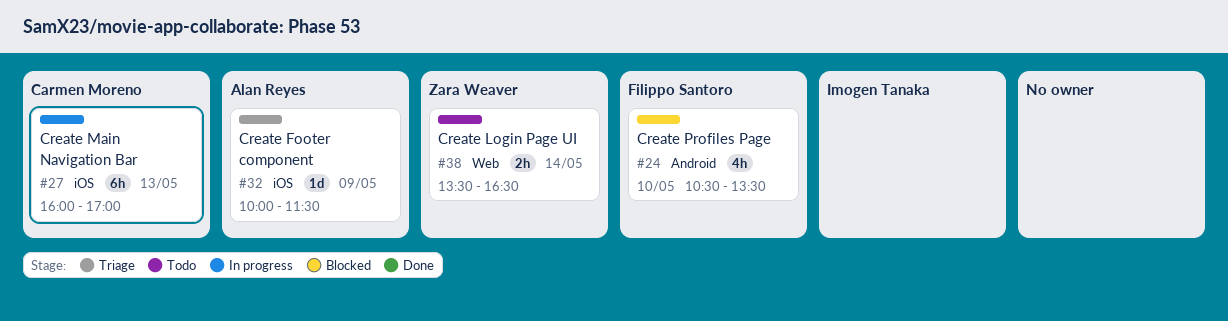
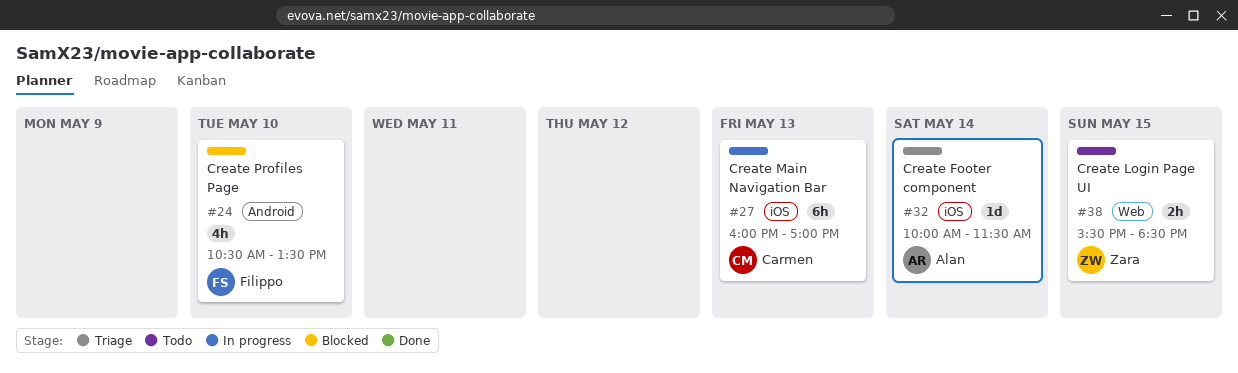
#32, day: May 9 -> May 14
#38, day: May 14 -> May 15
#38, begins: 13:30 -> 15:30
#38, ends: 16:30 -> 18:30

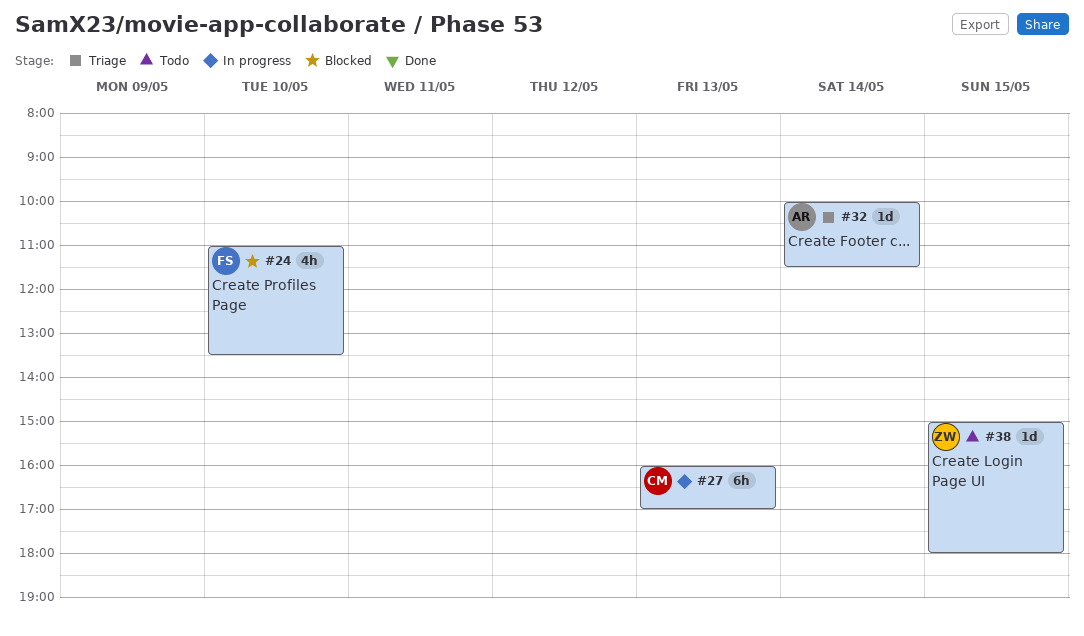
#24, begins: 10:30 -> 11:00
#38, estimate: 2h -> 1d
#38, begins: 15:30 -> 15:00
#38, ends: 18:30 -> 18:00

